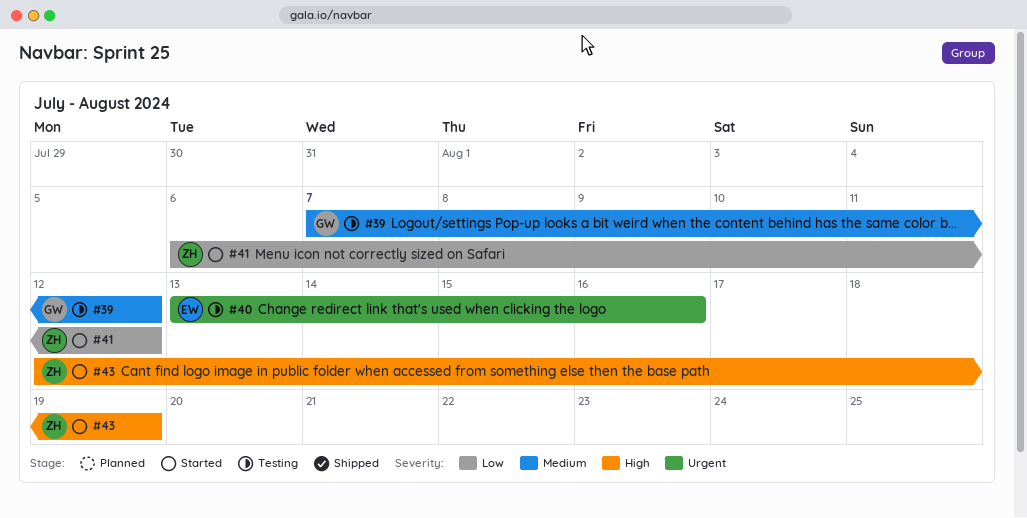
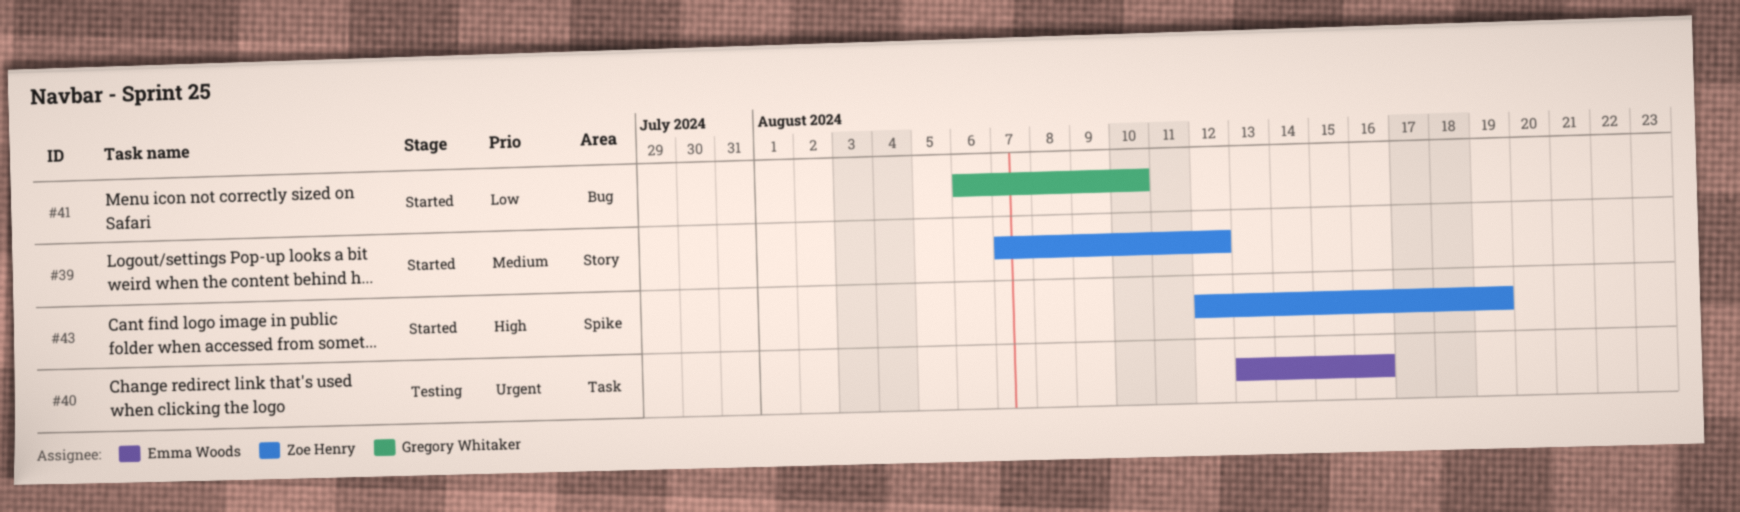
#39, status: Testing -> Started
#39, owner: Gregory Whitaker -> Zoe Henry
#41, owner: Zoe Henry -> Gregory Whitaker
#41, due: Aug 12 -> Aug 10

